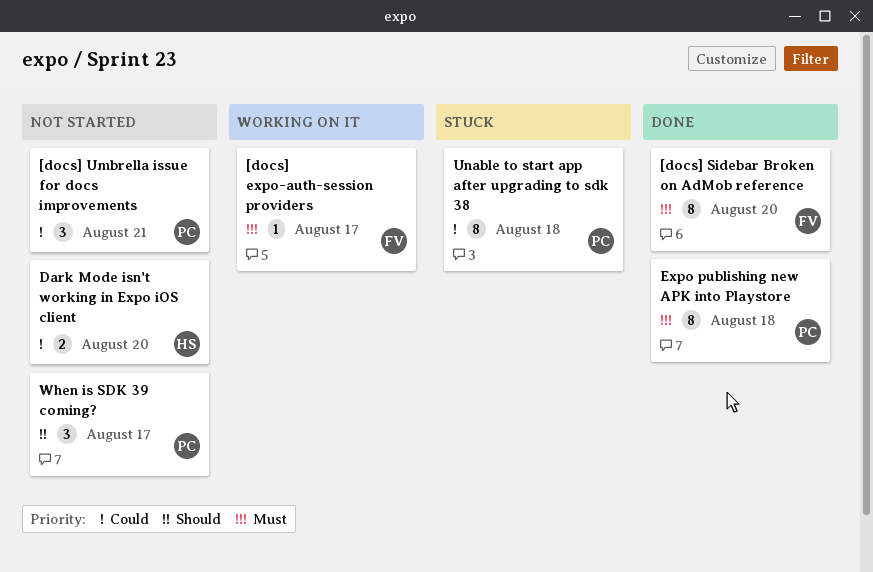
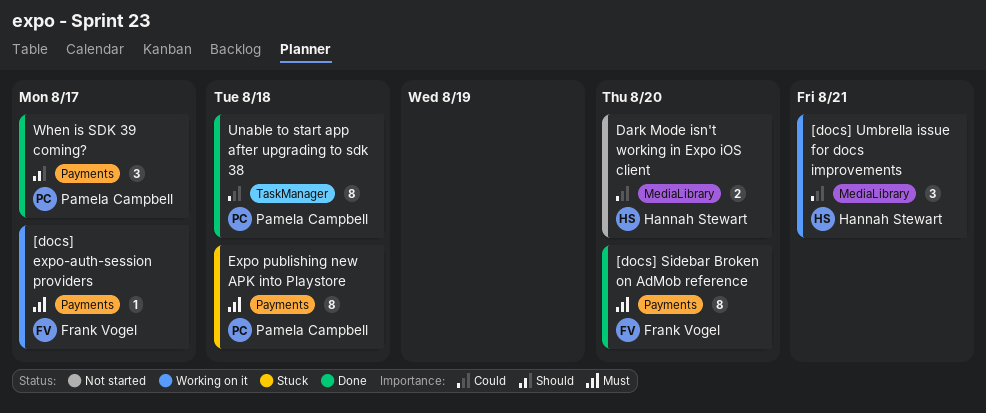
[docs] Umbrella issue for docs improvements, status: Not started -> Working on it
[docs] Umbrella issue for docs improvements, owner: Pamela Campbell -> Hannah Stewart
Expo publishing new APK into Playstore, status: Done -> Stuck
Unable to start app after upgrading to sdk 38, status: Stuck -> Done
When is SDK 39 coming?, status: Not started -> Done

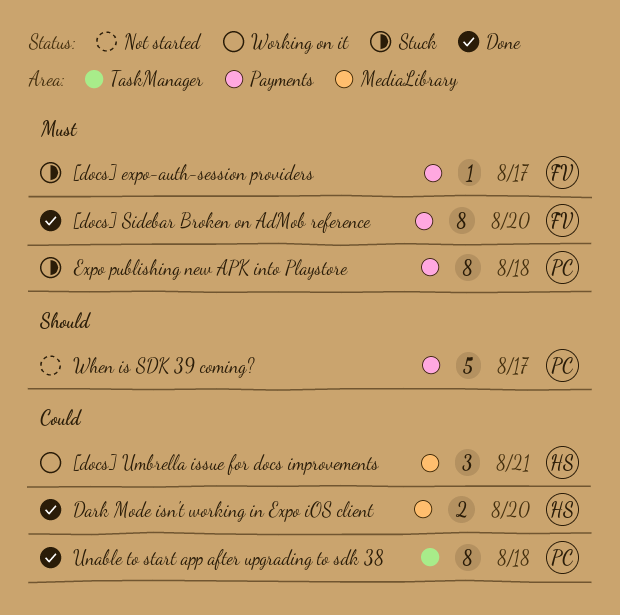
[docs] expo-auth-session providers, status: Working on it -> Stuck
Dark Mode isn't working in Expo iOS client, status: Not started -> Done
When is SDK 39 coming?, status: Done -> Not started
When is SDK 39 coming?, estimate: 3 -> 5

